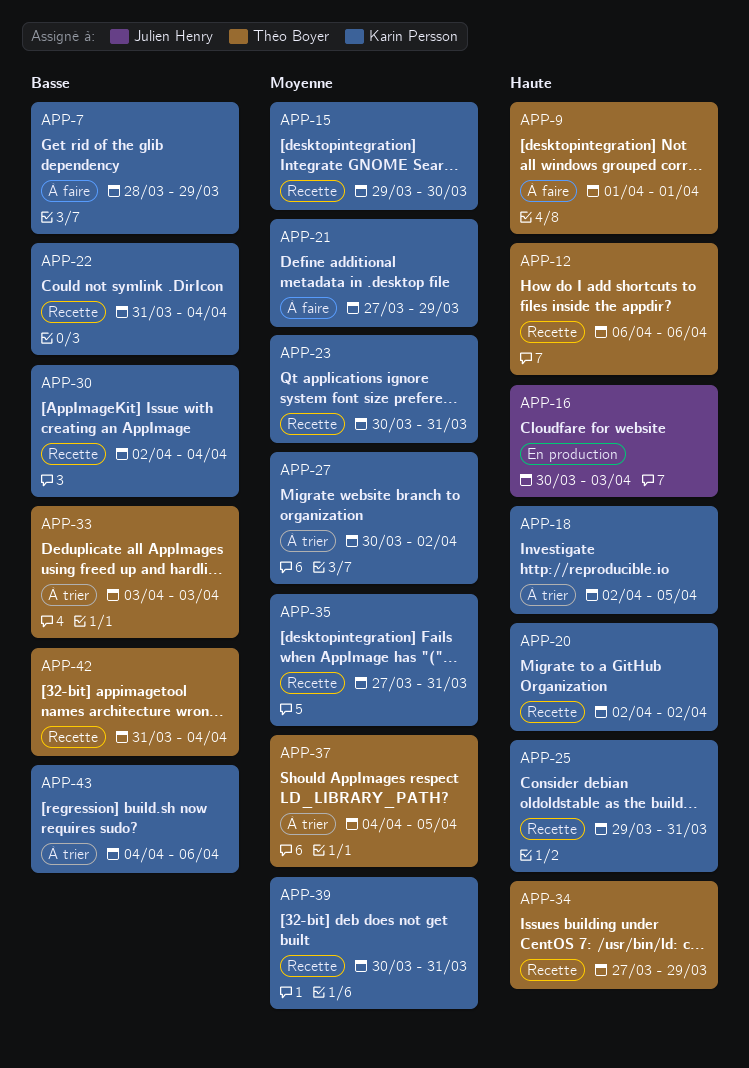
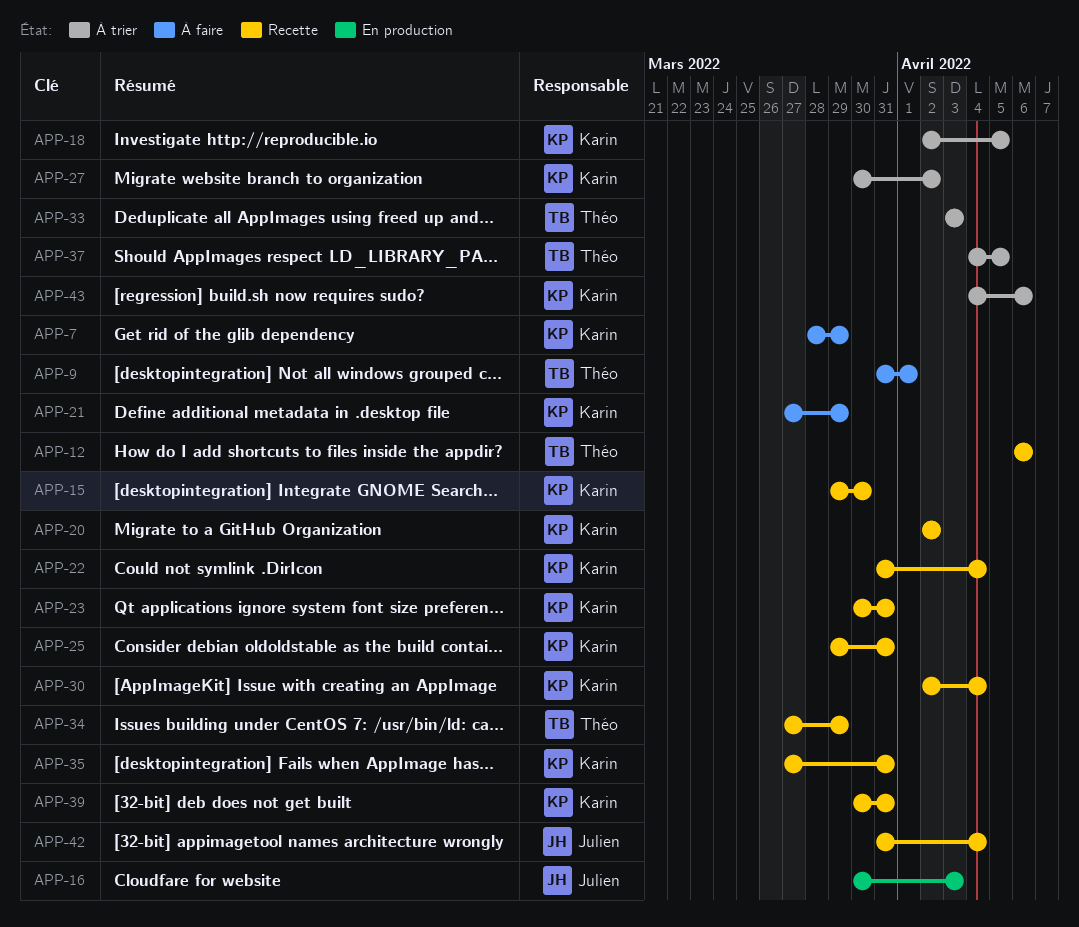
APP-9, start: Apr 1 -> Mar 31
APP-42, owner: Théo Boyer -> Julien Henry

